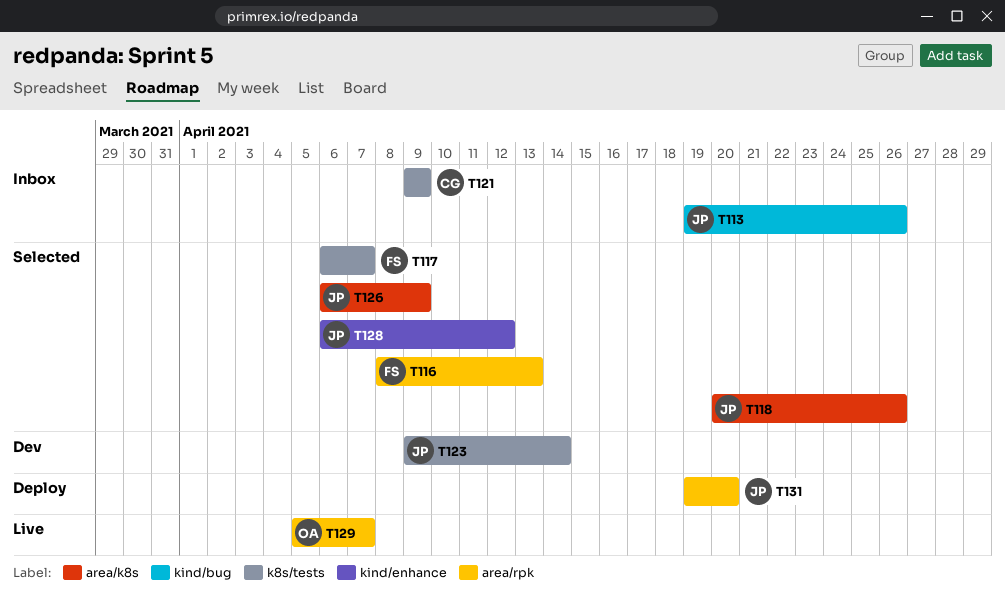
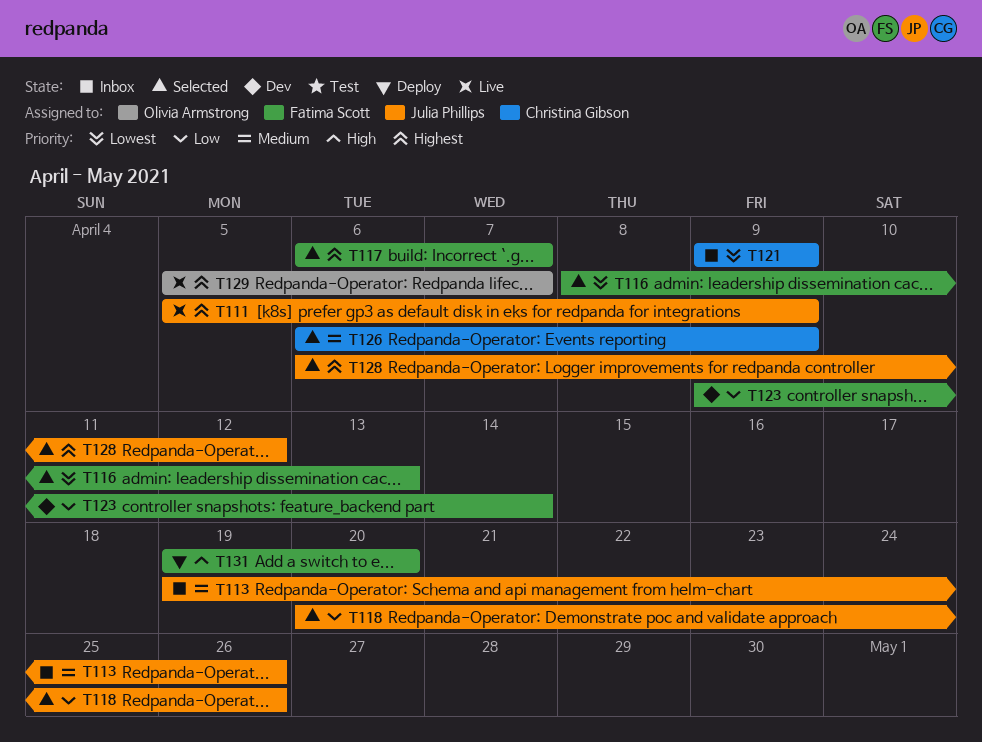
T111: none -> present
T123, owner: Julia Phillips -> Fatima Scott
T126, owner: Julia Phillips -> Christina Gibson
T131, owner: Julia Phillips -> Fatima Scott

